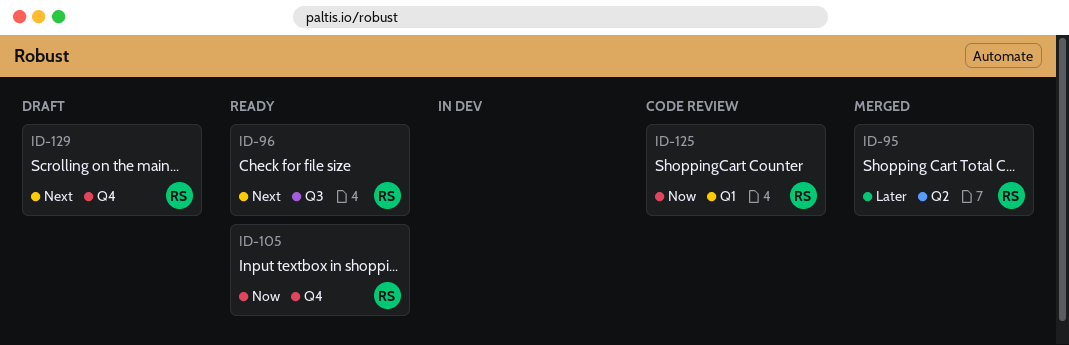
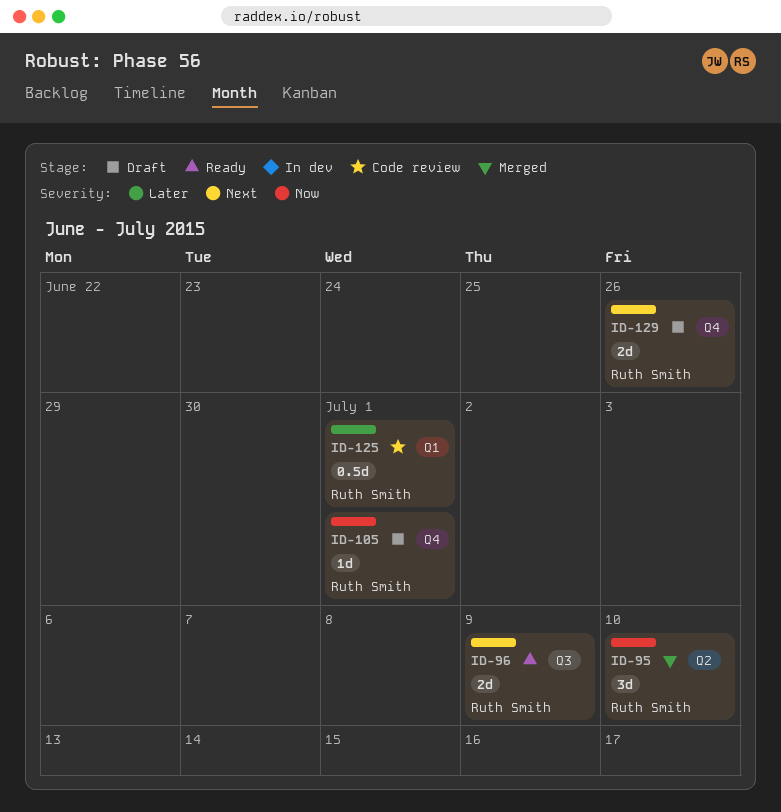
ID-95, priority: Later -> Now
ID-105, status: Ready -> Draft
ID-125, priority: Now -> Later

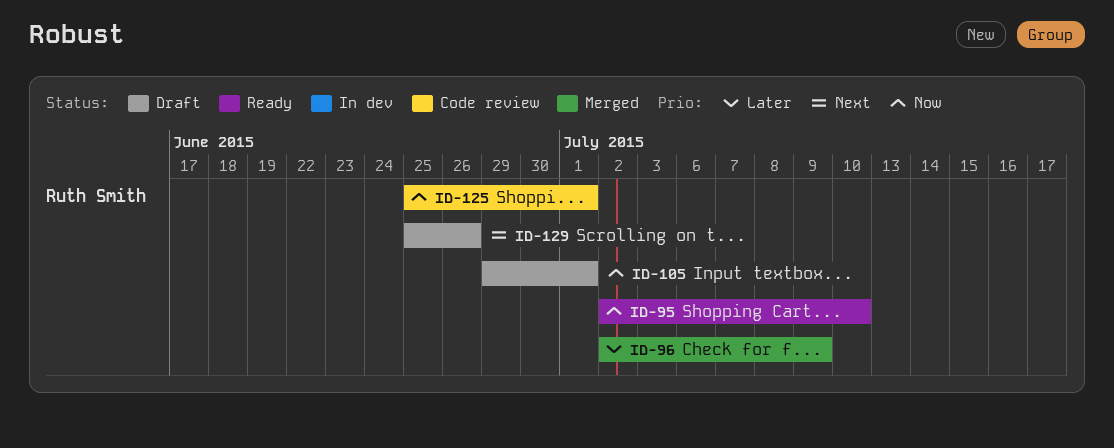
ID-95, status: Merged -> Ready
ID-96, status: Ready -> Merged
ID-96, priority: Next -> Later
ID-125, priority: Later -> Now

